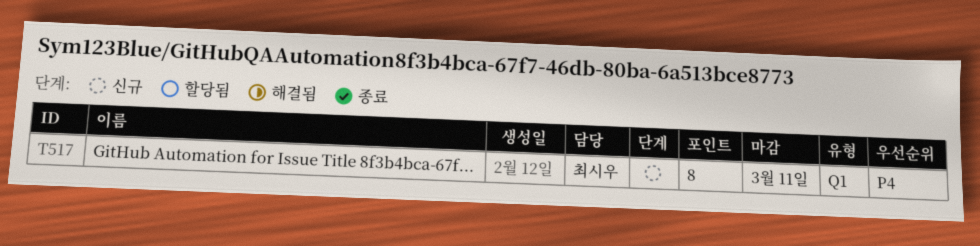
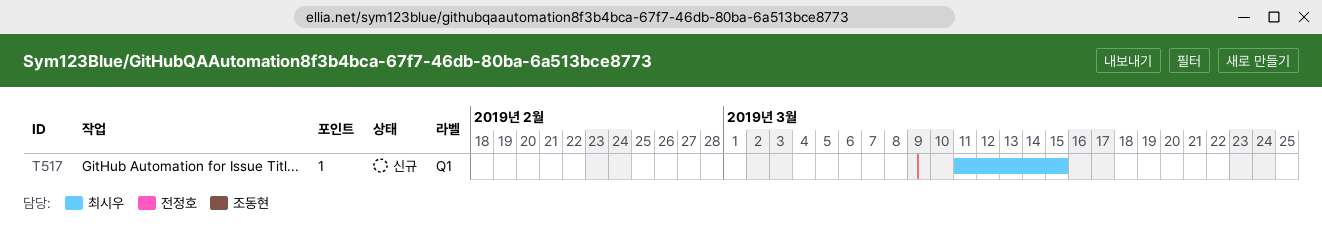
T517, estimate: 8 -> 1
T517, due: Mar 11 -> Mar 15

